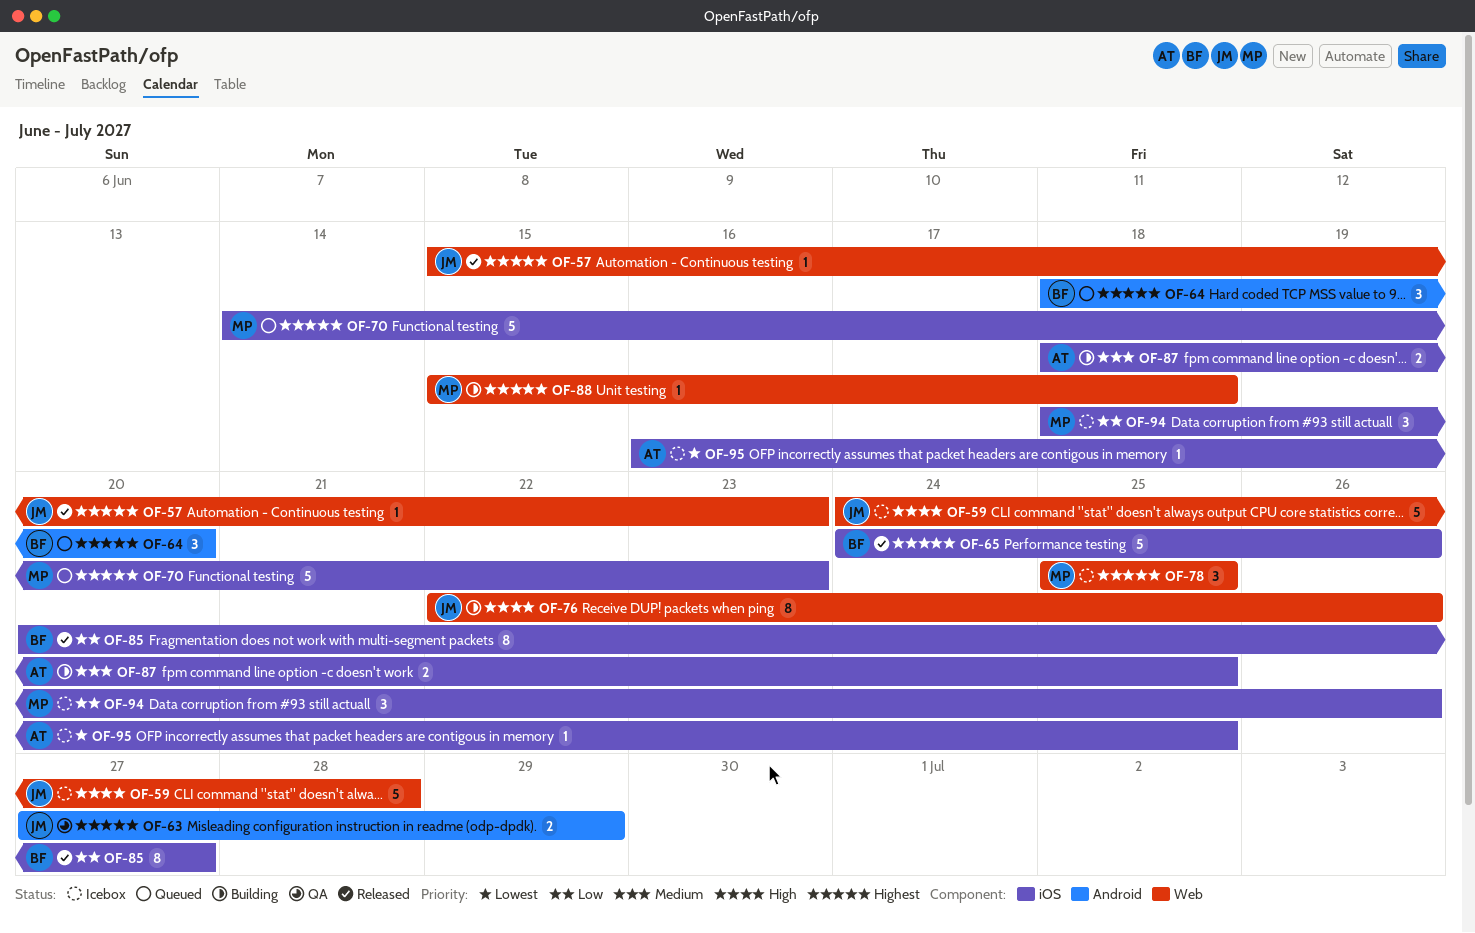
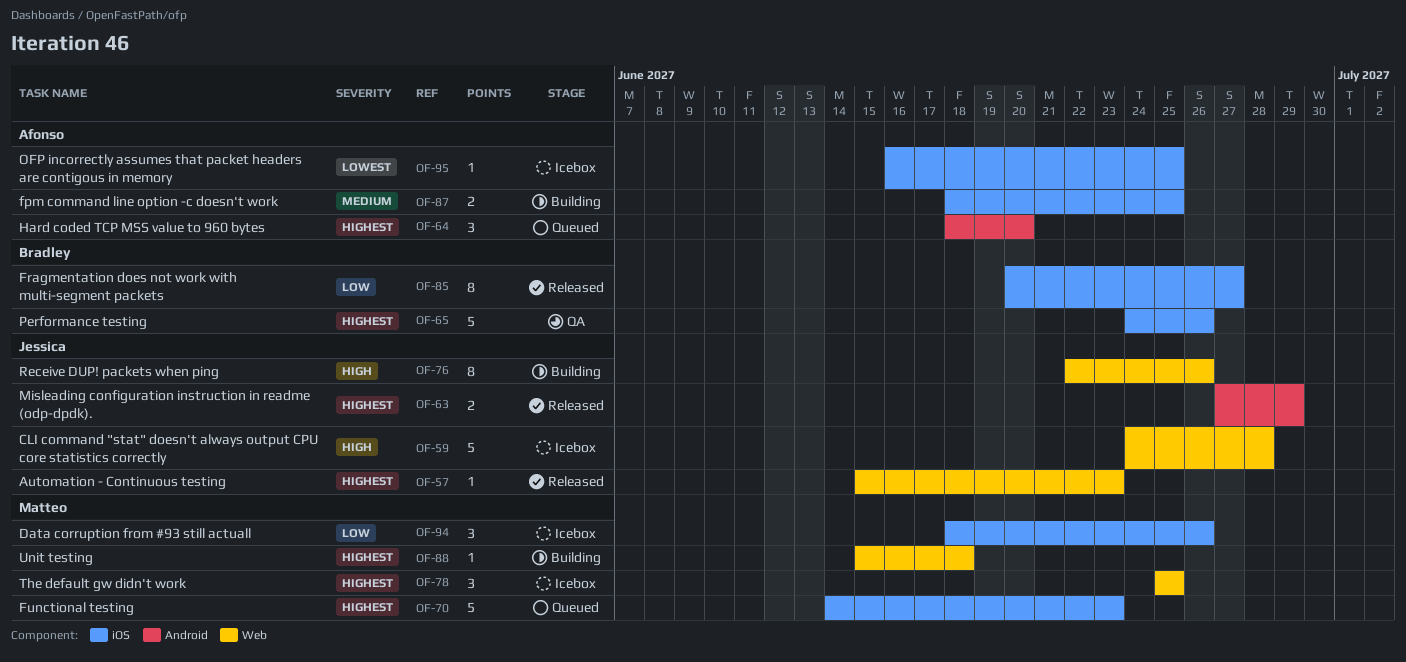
OF-63, status: QA -> Released
OF-64, owner: Bradley -> Afonso
OF-65, status: Released -> QA

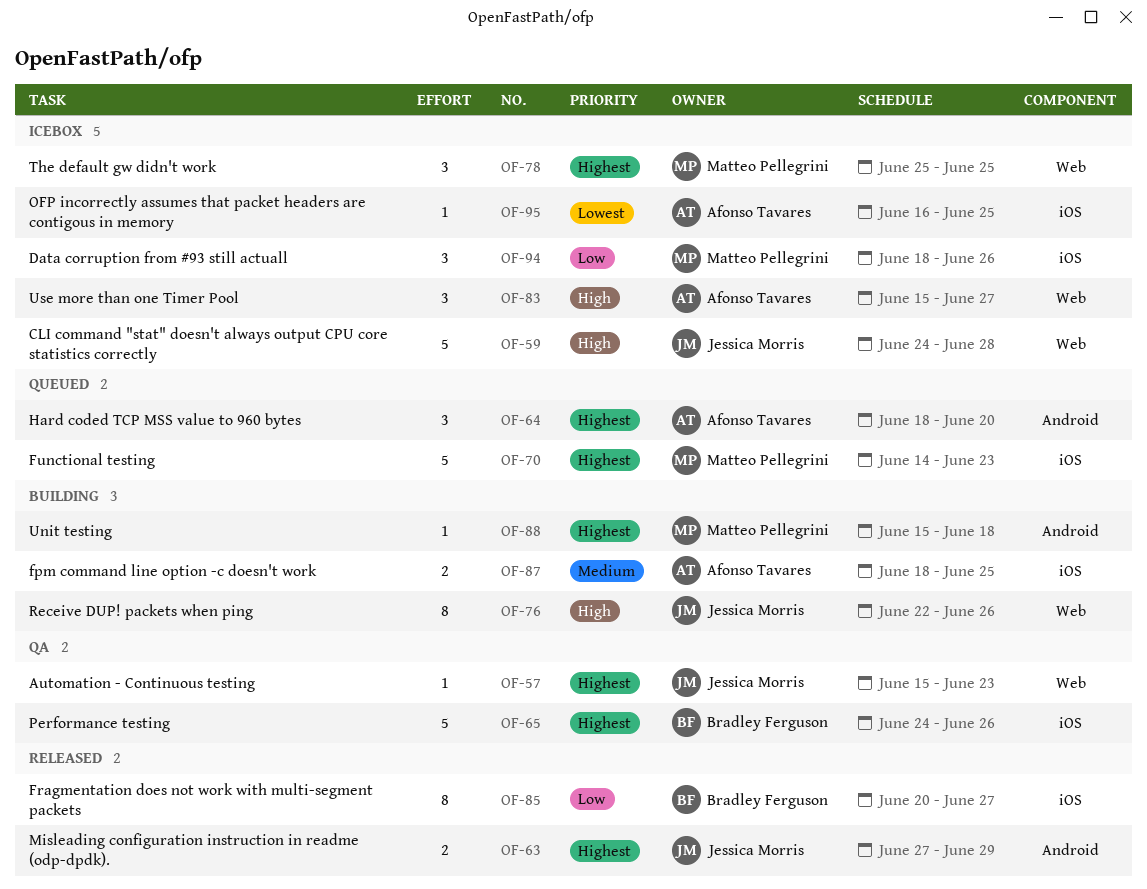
OF-57, status: Released -> QA
OF-83: none -> present
OF-88, label: Web -> Android

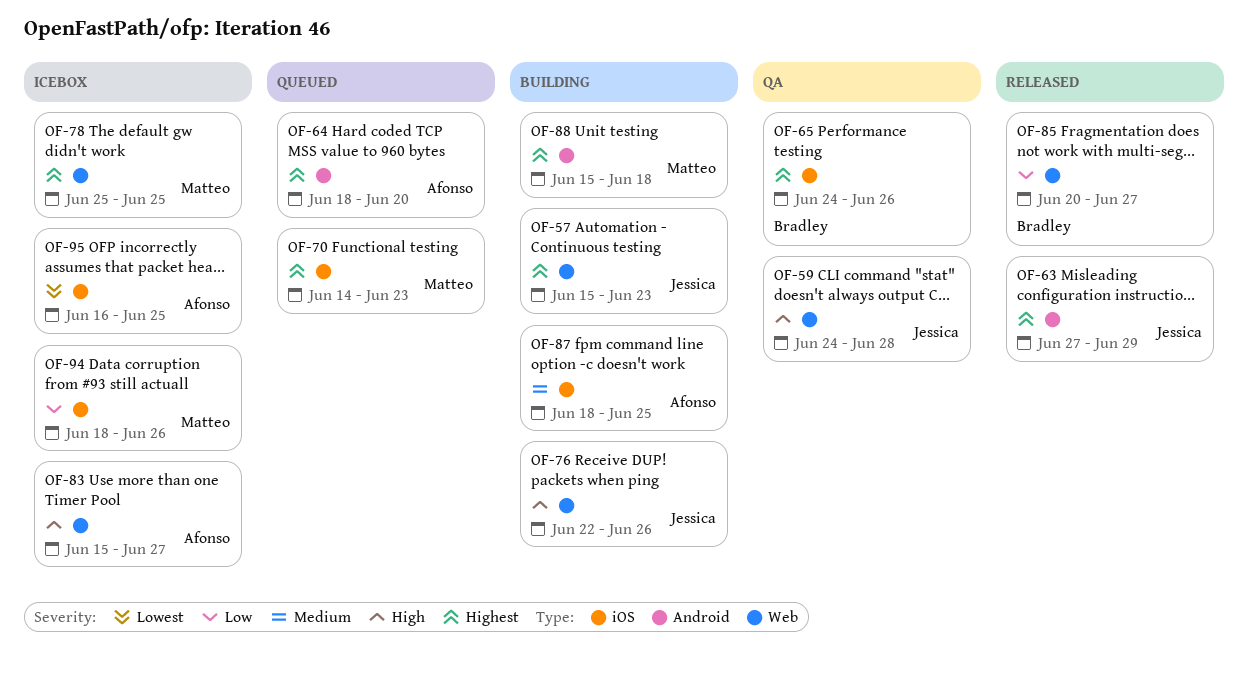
OF-57, status: QA -> Building
OF-59, status: Icebox -> QA
OF-85, label: iOS -> Web

